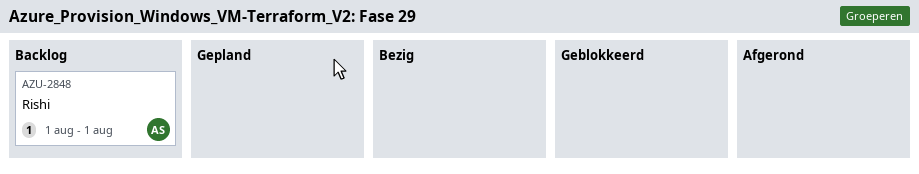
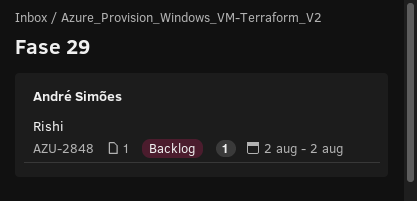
AZU-2848, start: Aug 1 -> Aug 2
AZU-2848, due: Aug 1 -> Aug 2

